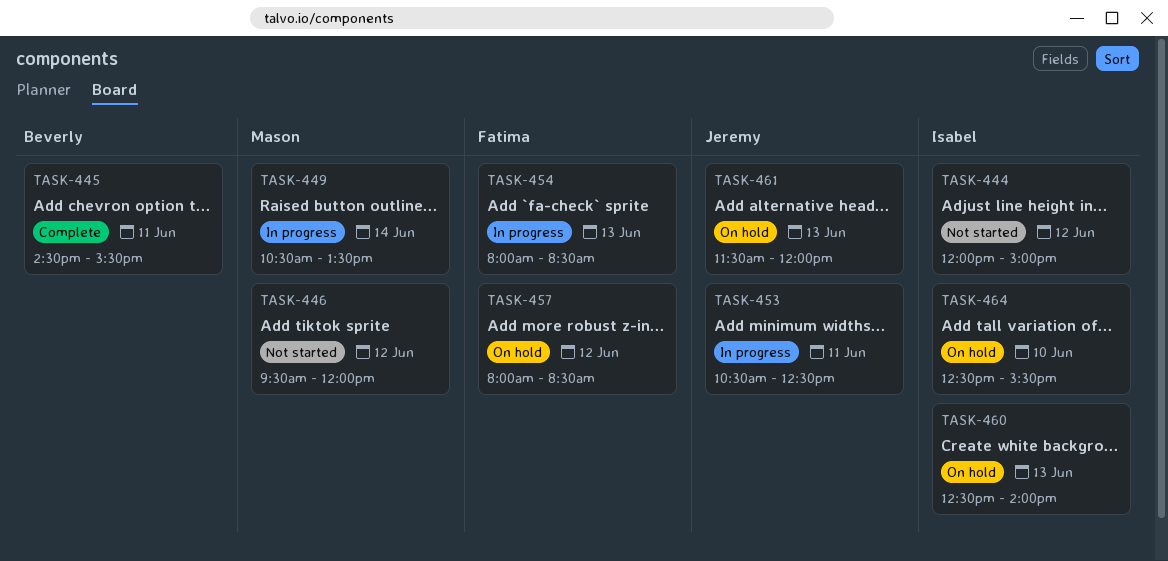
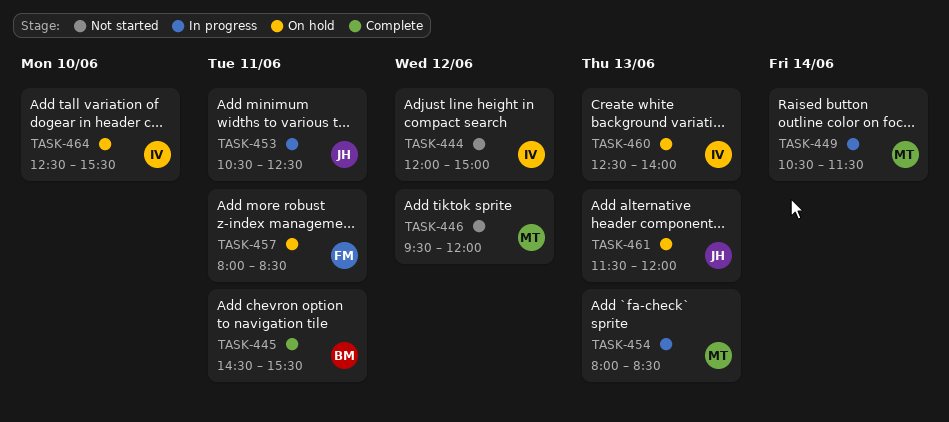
TASK-449, ends: 13:30 -> 11:30
TASK-454, owner: Fatima -> Mason
TASK-457, day: Jun 12 -> Jun 11

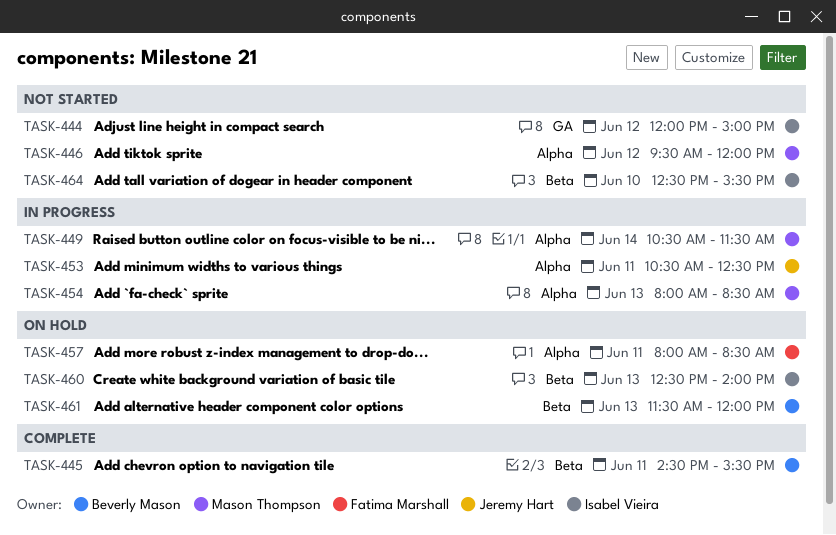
TASK-461, owner: Jeremy Hart -> Beverly Mason
TASK-464, status: On hold -> Not started

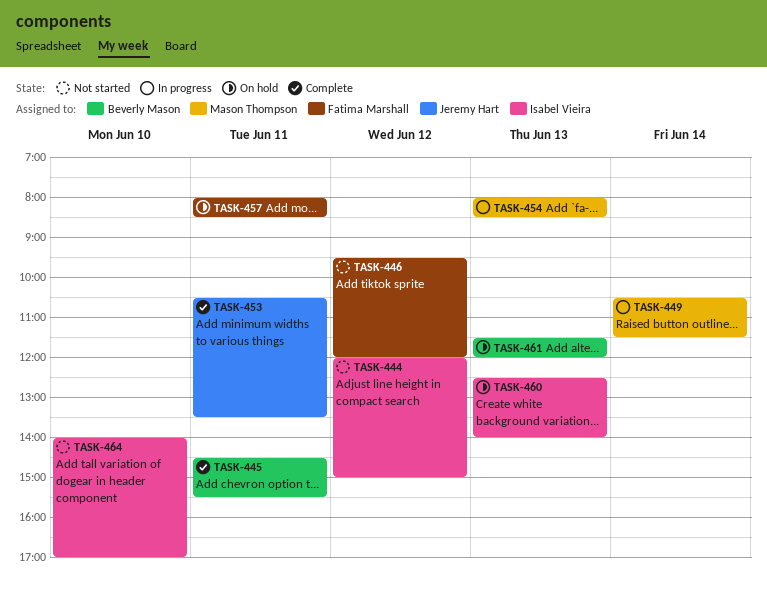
TASK-446, owner: Mason Thompson -> Fatima Marshall
TASK-453, status: In progress -> Complete
TASK-453, ends: 12:30 -> 13:30
TASK-464, begins: 12:30 -> 14:00
TASK-464, ends: 15:30 -> 17:00

